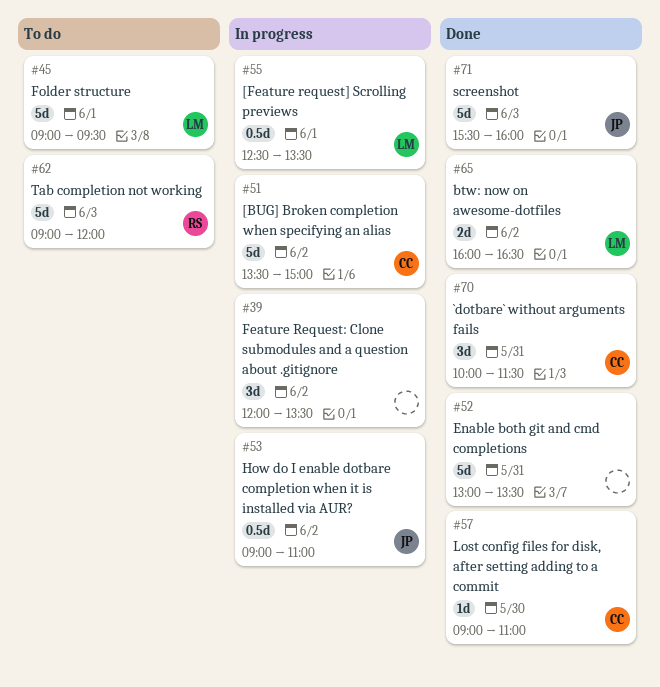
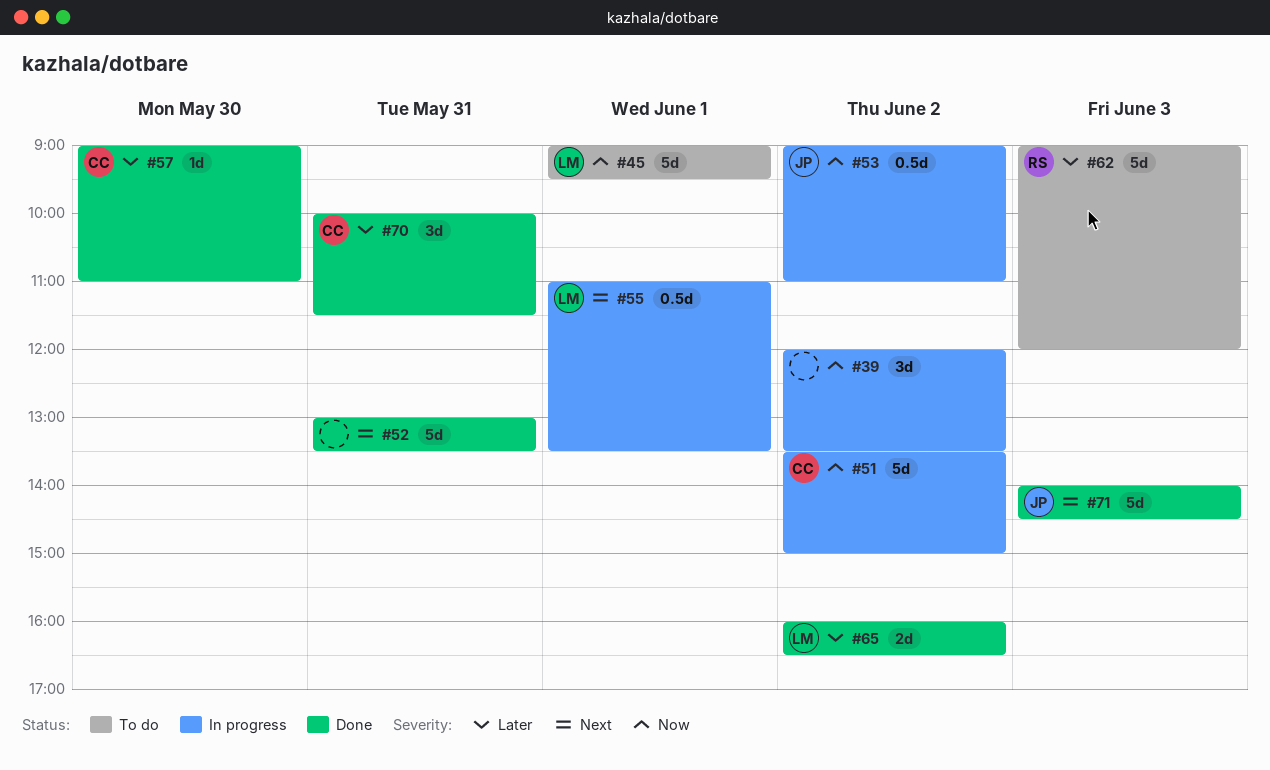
#55, begins: 12:30 -> 11:00
#71, begins: 15:30 -> 14:00
#71, ends: 16:00 -> 14:30

